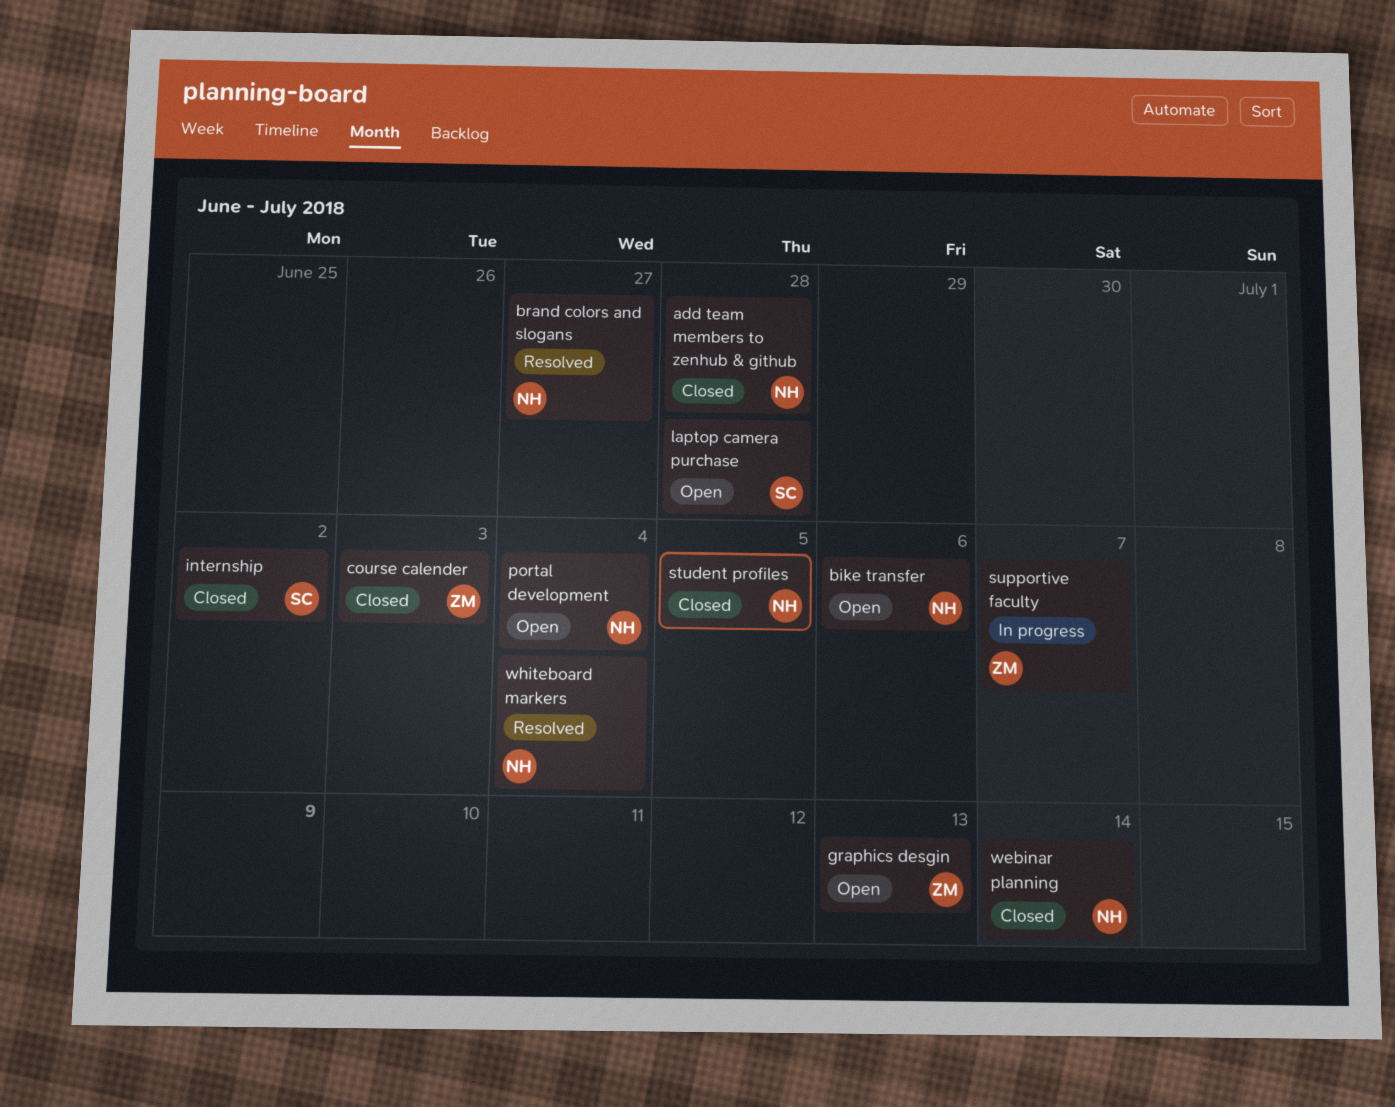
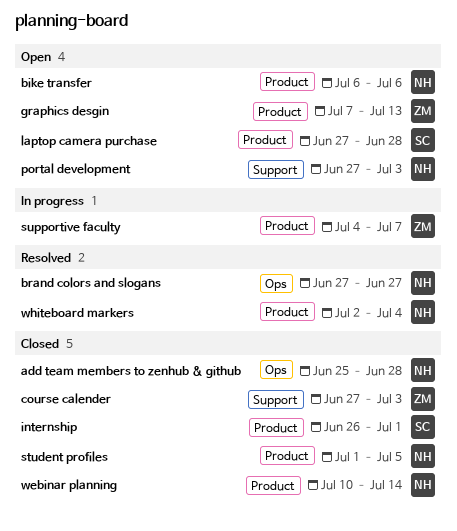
internship, due: Jul 2 -> Jul 1
portal development, due: Jul 4 -> Jul 3

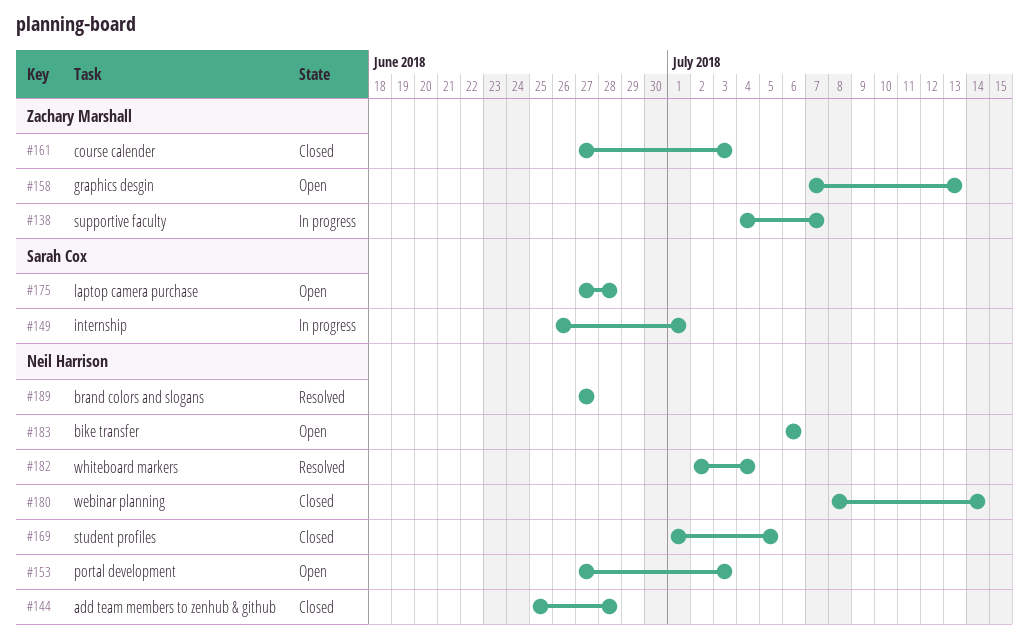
internship, status: Closed -> In progress
webinar planning, start: Jul 10 -> Jul 8

